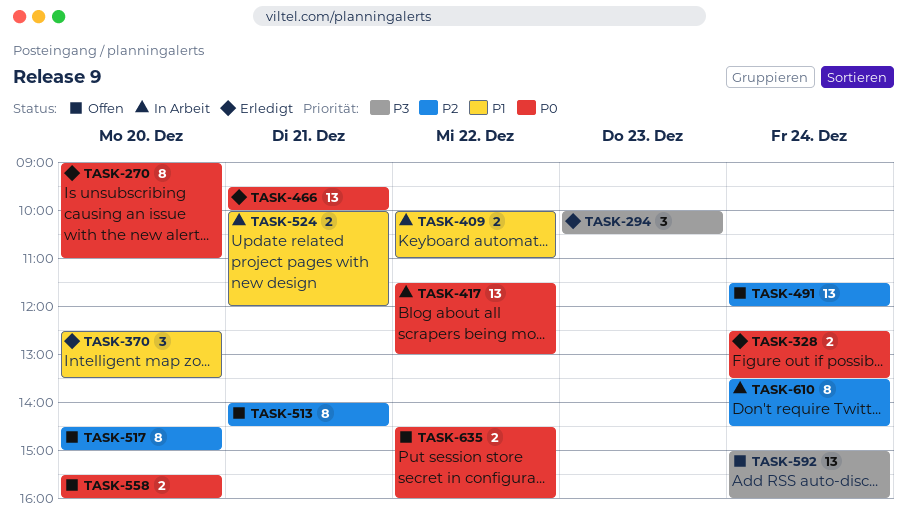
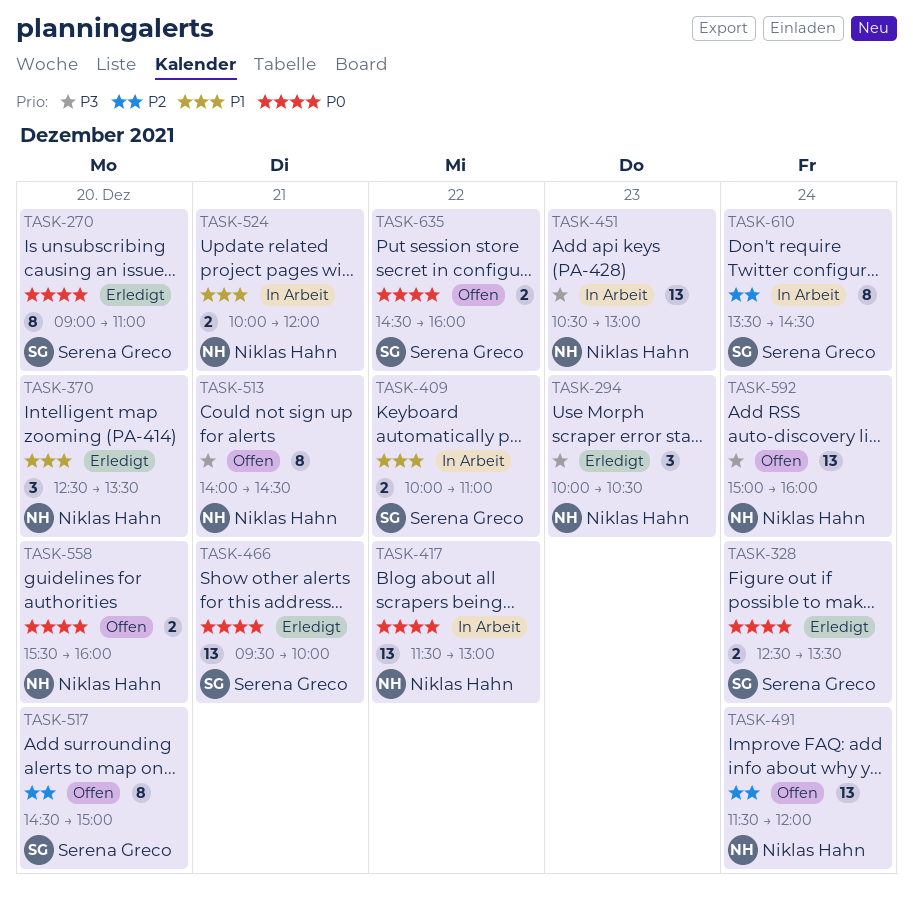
TASK-451: none -> present
TASK-513, priority: P2 -> P3

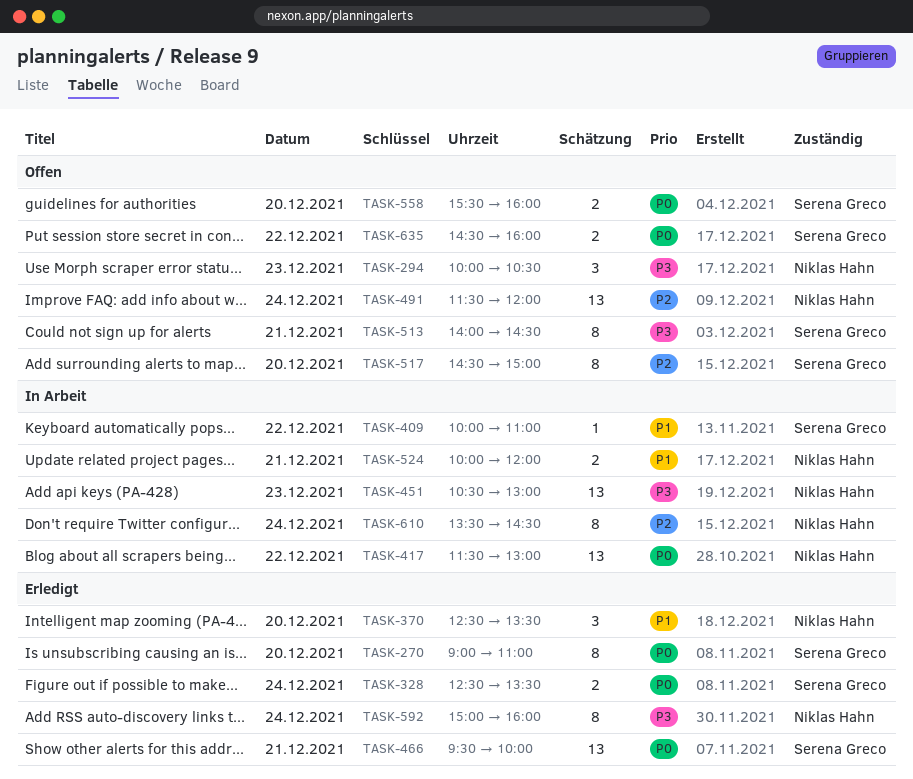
TASK-294, status: Erledigt -> Offen
TASK-409, estimate: 2 -> 1
TASK-513, owner: Niklas Hahn -> Serena Greco
TASK-558, owner: Niklas Hahn -> Serena Greco
TASK-592, status: Offen -> Erledigt
TASK-592, estimate: 13 -> 8
TASK-610, owner: Serena Greco -> Niklas Hahn

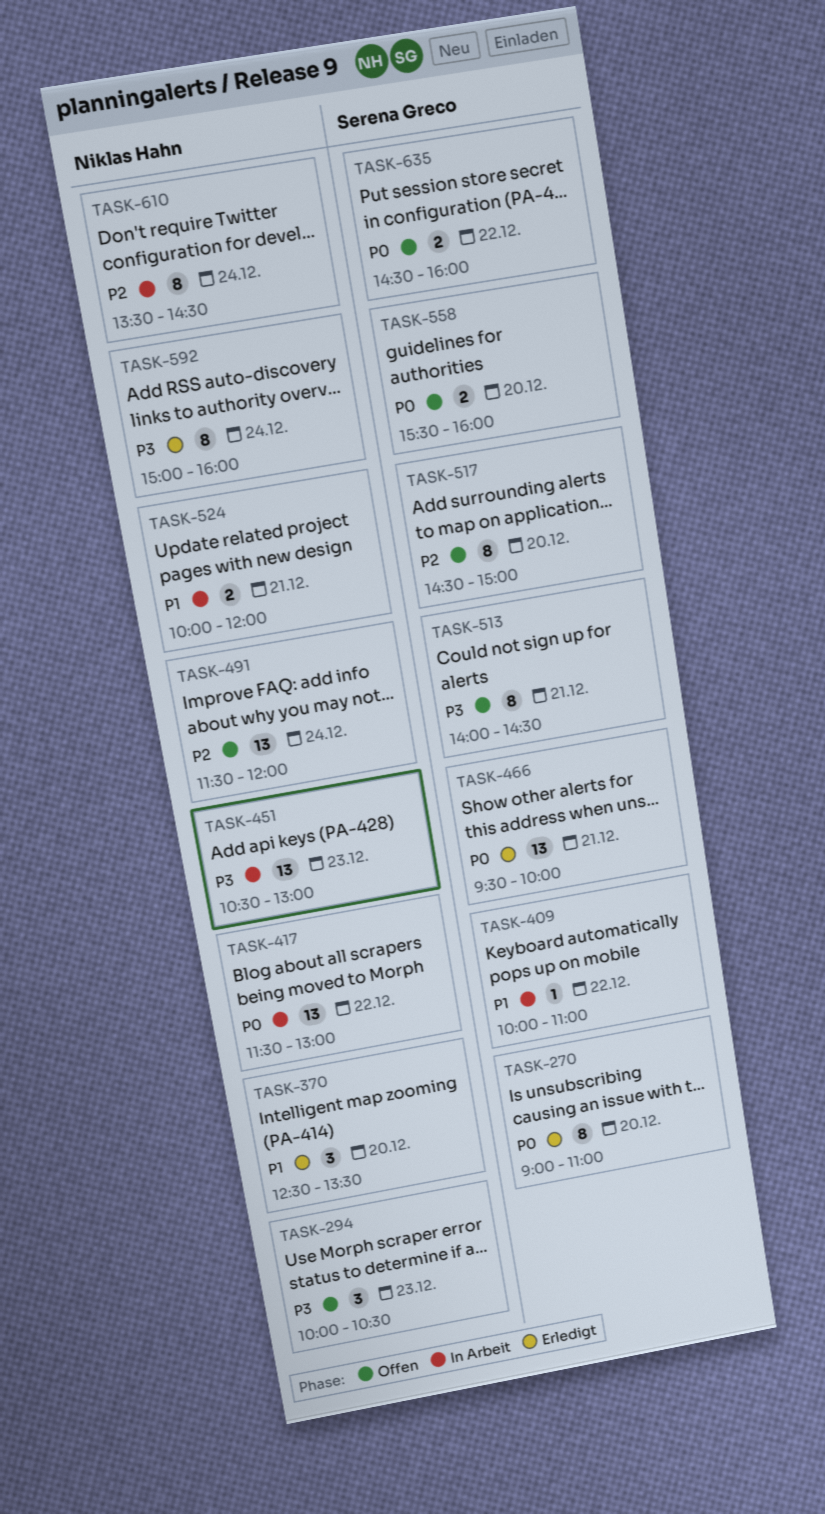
TASK-328: present -> none

